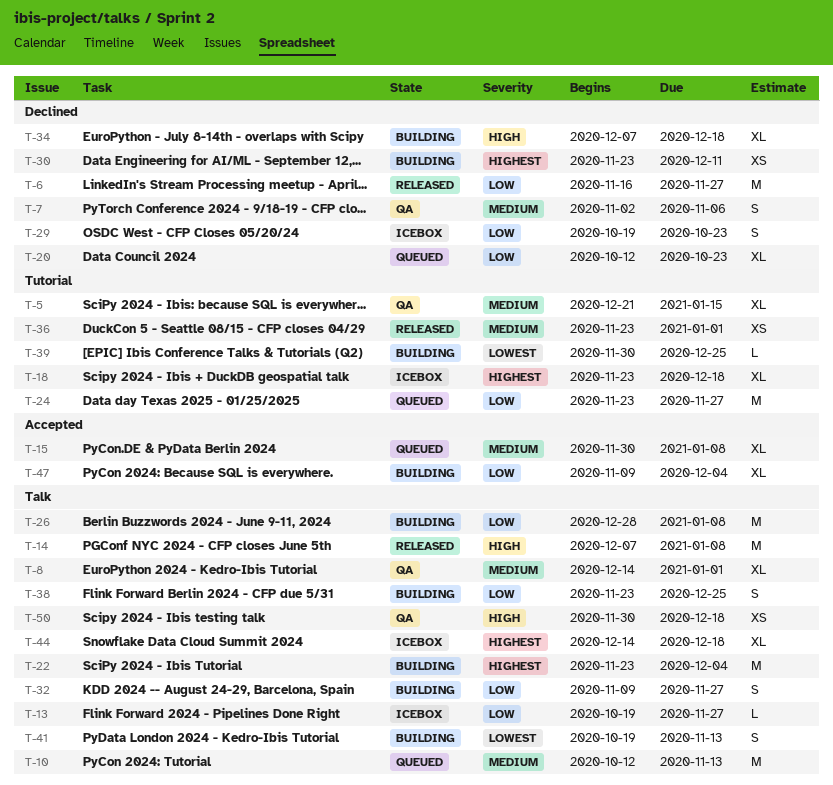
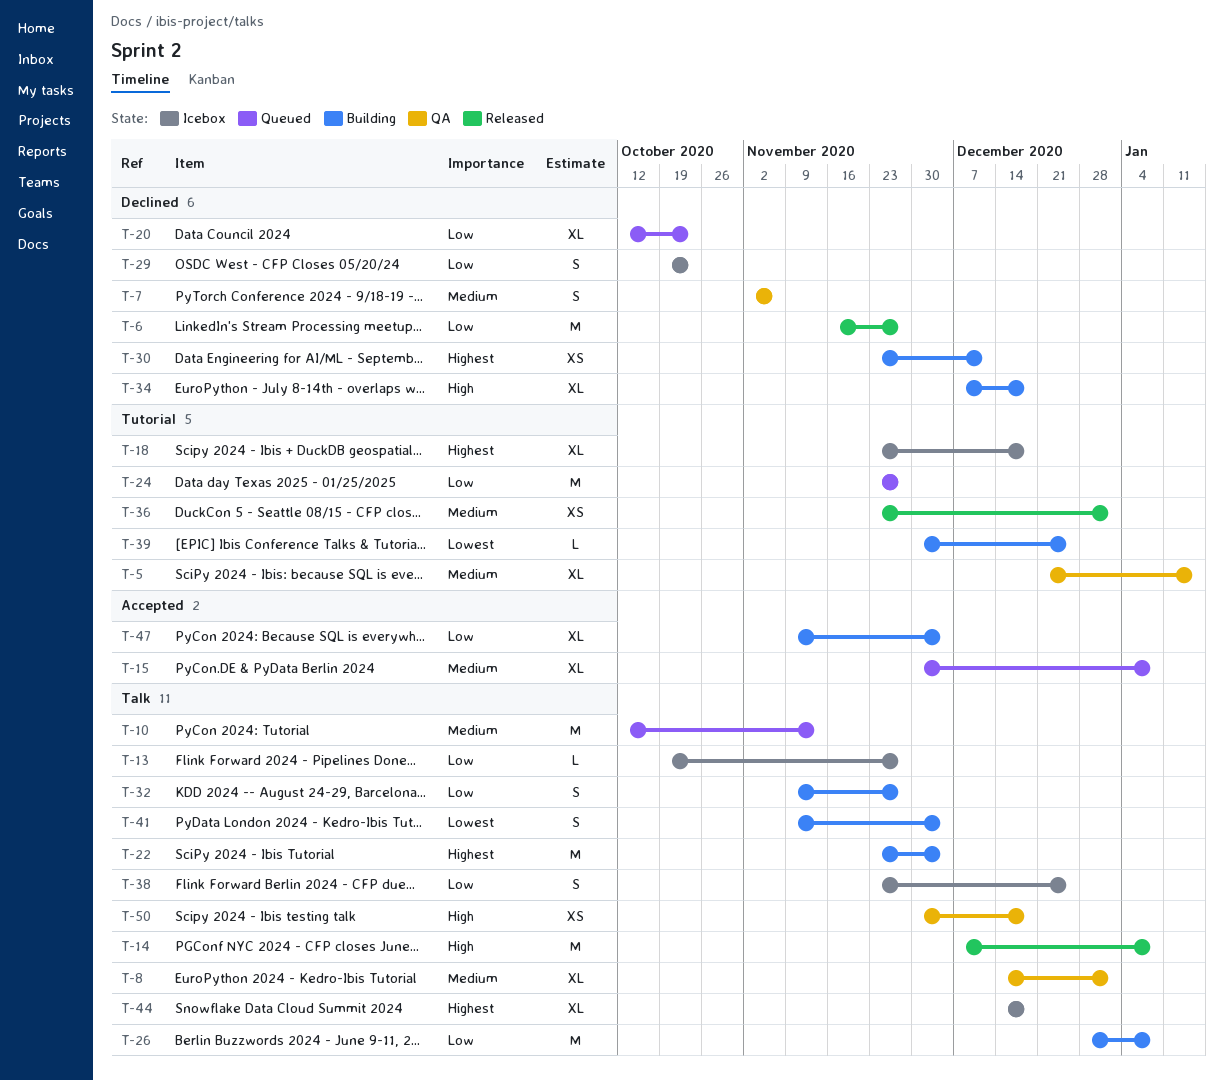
T-38, status: Building -> Icebox
T-41, start: Oct 19 -> Nov 9
T-41, due: Nov 13 -> Dec 4

